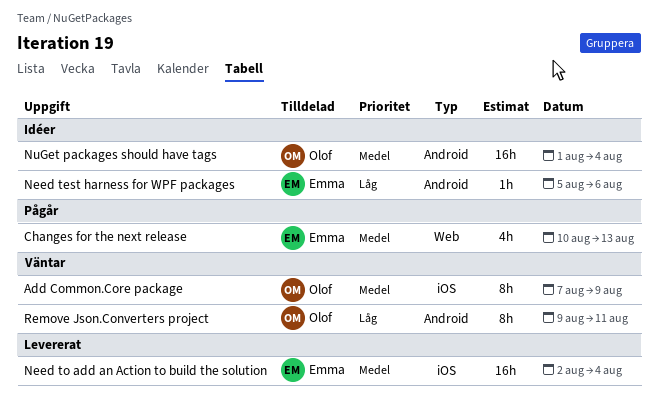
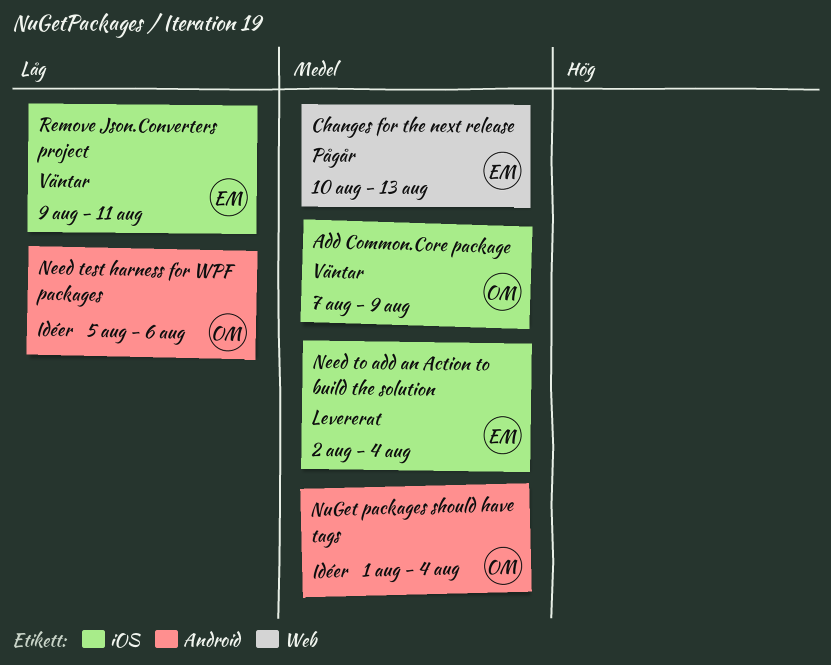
Need test harness for WPF packages, owner: Emma -> Olof
Remove Json.Converters project, owner: Olof -> Emma
Remove Json.Converters project, label: Android -> iOS

